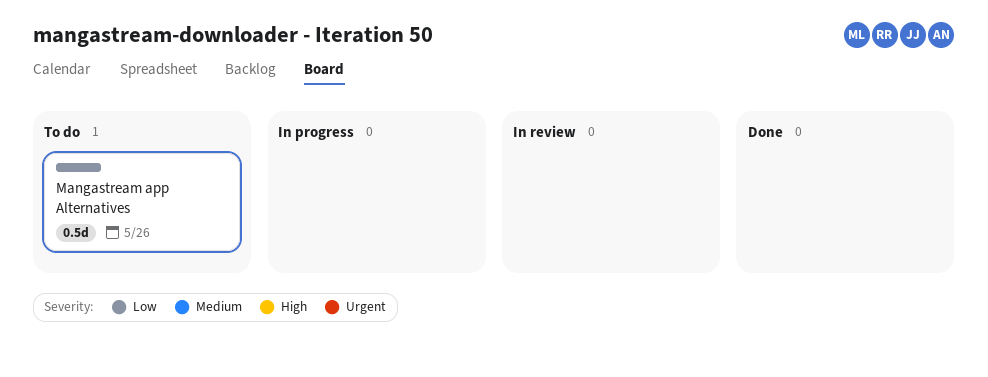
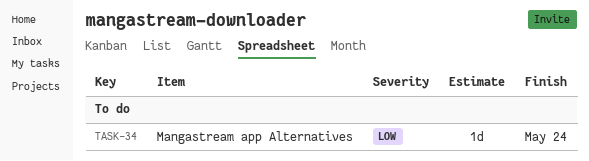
Mangastream app Alternatives, estimate: 0.5d -> 1d
Mangastream app Alternatives, due: May 26 -> May 24

